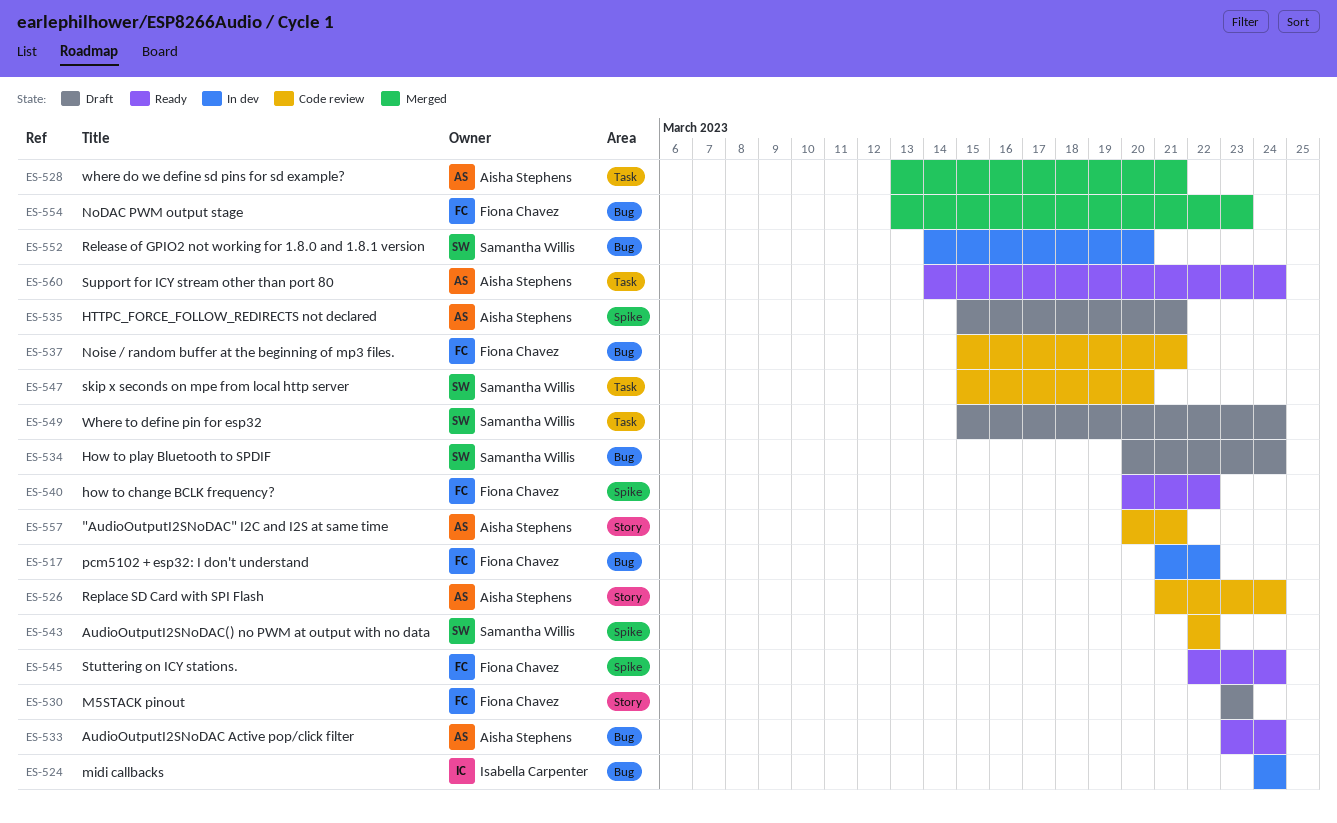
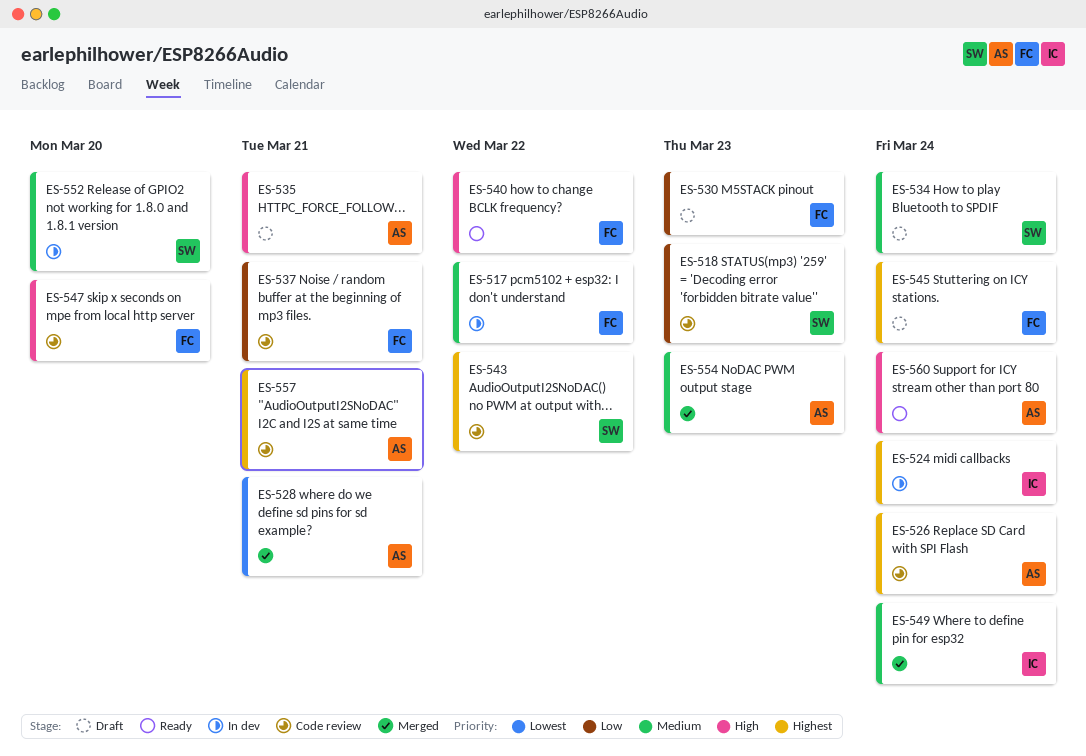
ES-518: none -> present
ES-533: present -> none
ES-545, status: Ready -> Draft
ES-547, owner: Samantha Willis -> Fiona Chavez
ES-549, status: Draft -> Merged
ES-549, owner: Samantha Willis -> Isabella Carpenter
ES-554, owner: Fiona Chavez -> Aisha Stephens

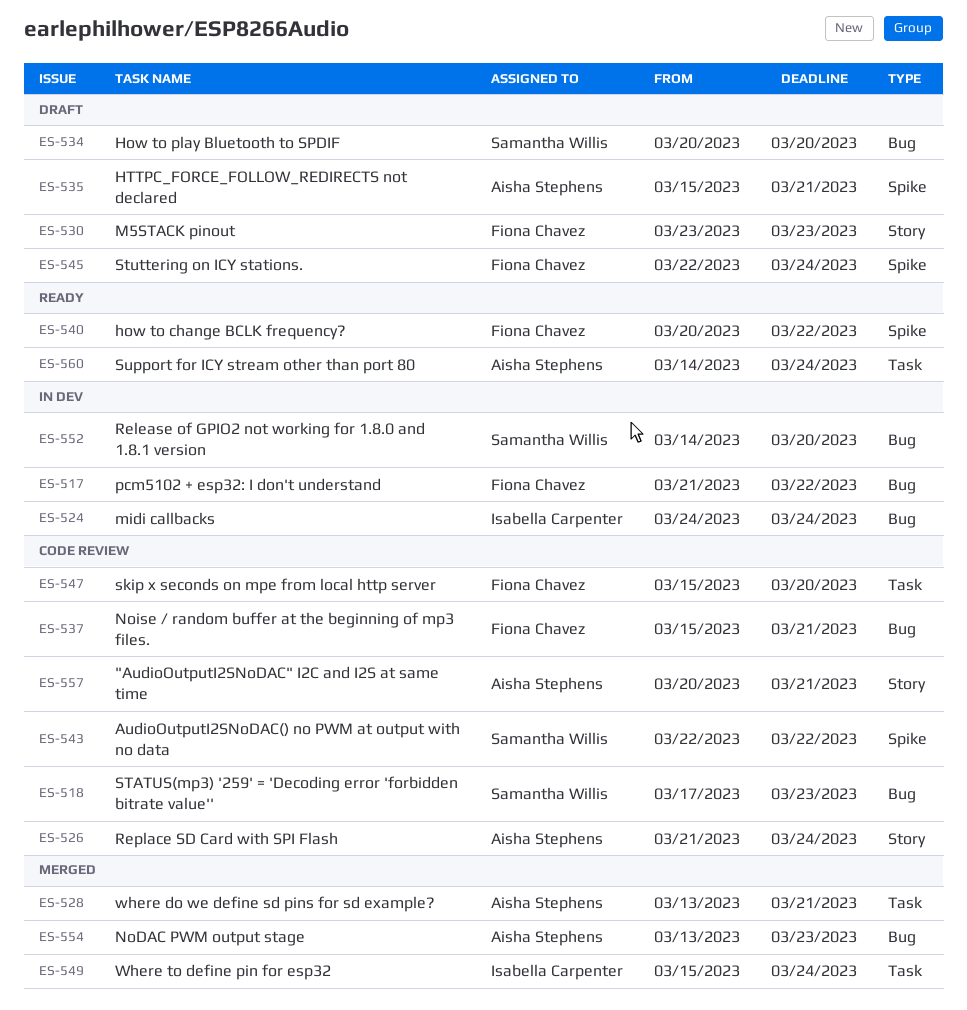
ES-534, due: Mar 24 -> Mar 20

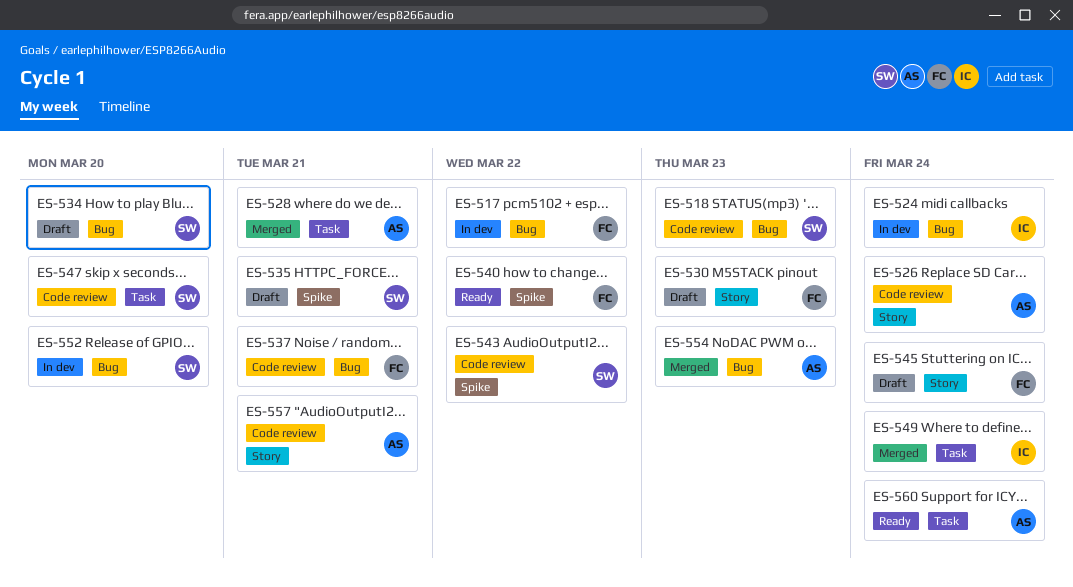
ES-535, owner: Aisha Stephens -> Samantha Willis
ES-545, label: Spike -> Story
ES-547, owner: Fiona Chavez -> Samantha Willis

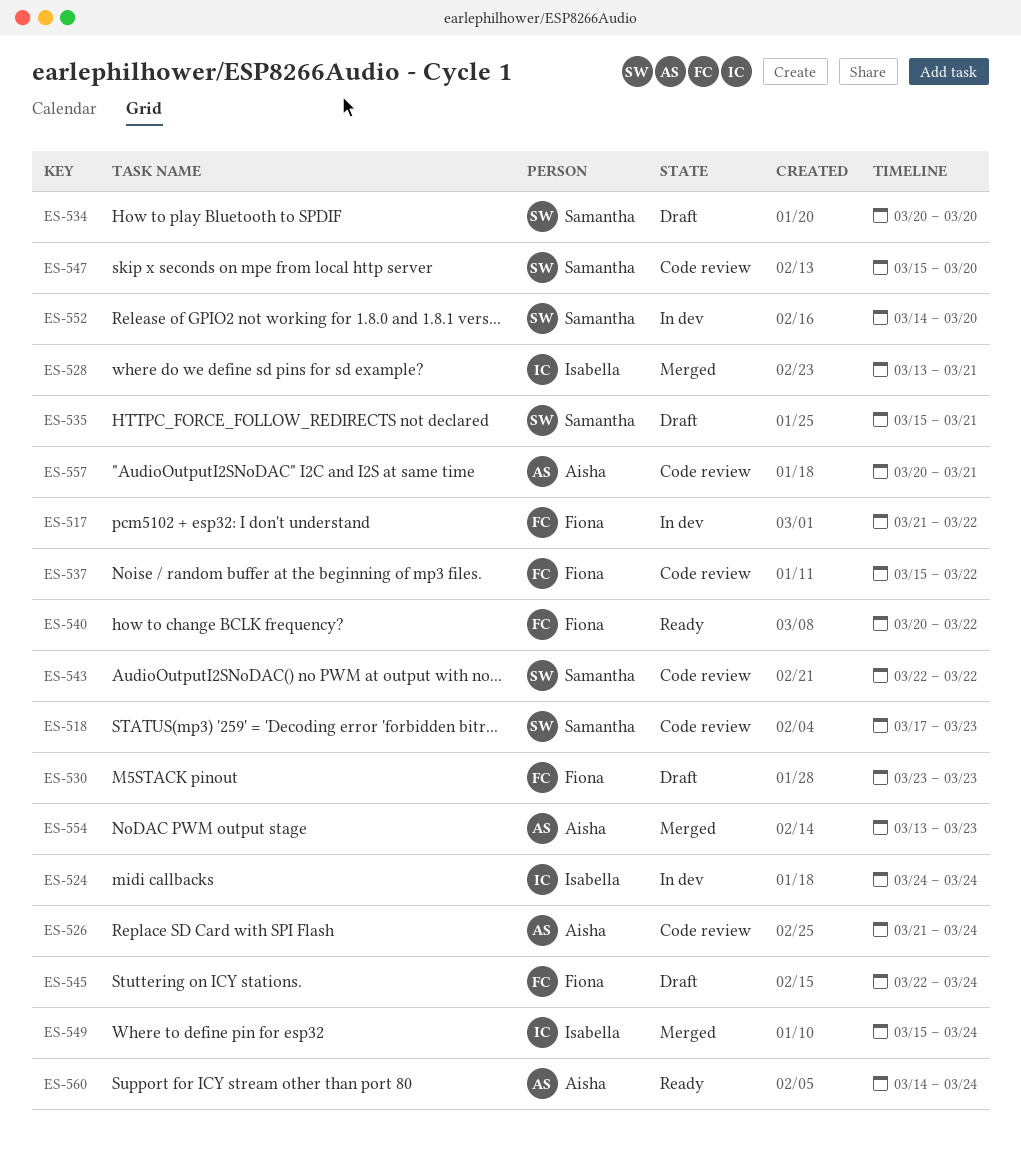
ES-528, owner: Aisha -> Isabella
ES-537, due: Mar 21 -> Mar 22

